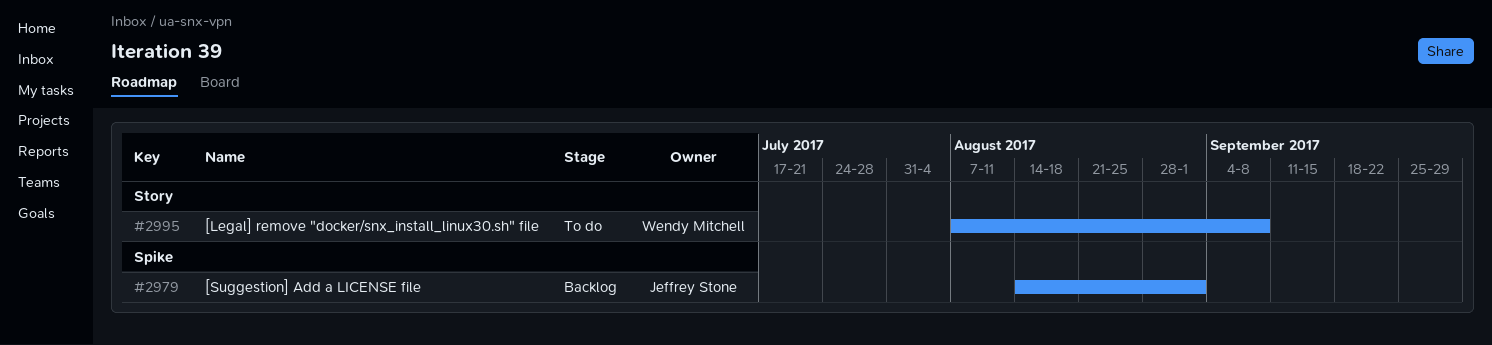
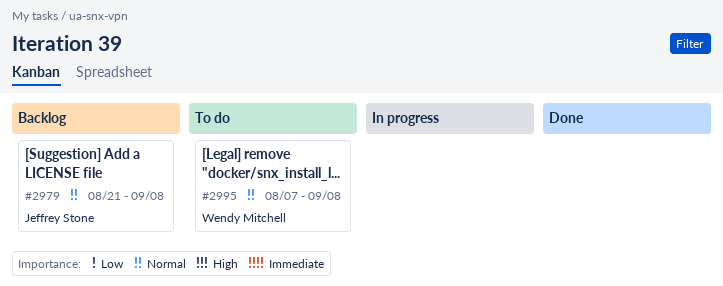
#2979, start: Aug 14 -> Aug 21
#2979, due: Sep 1 -> Sep 8

